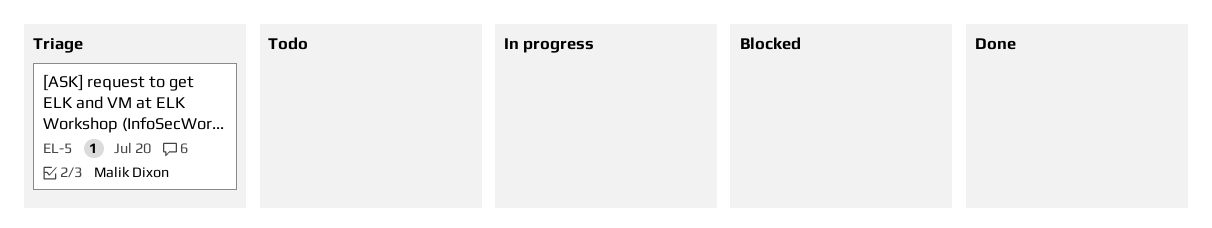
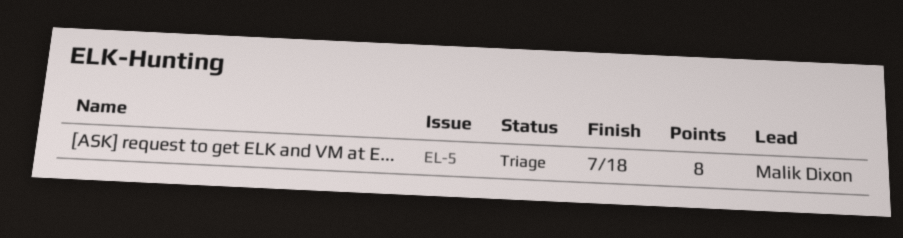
EL-5, estimate: 1 -> 8
EL-5, due: Jul 20 -> Jul 18

